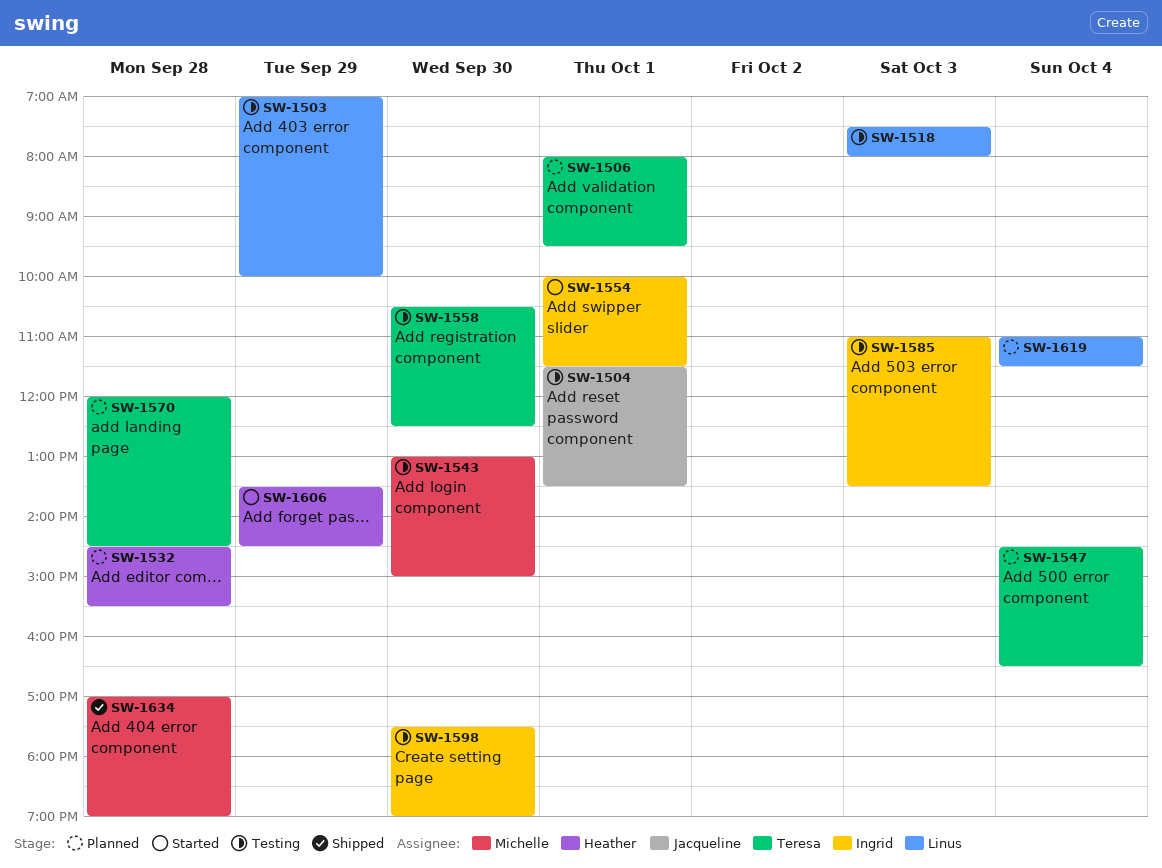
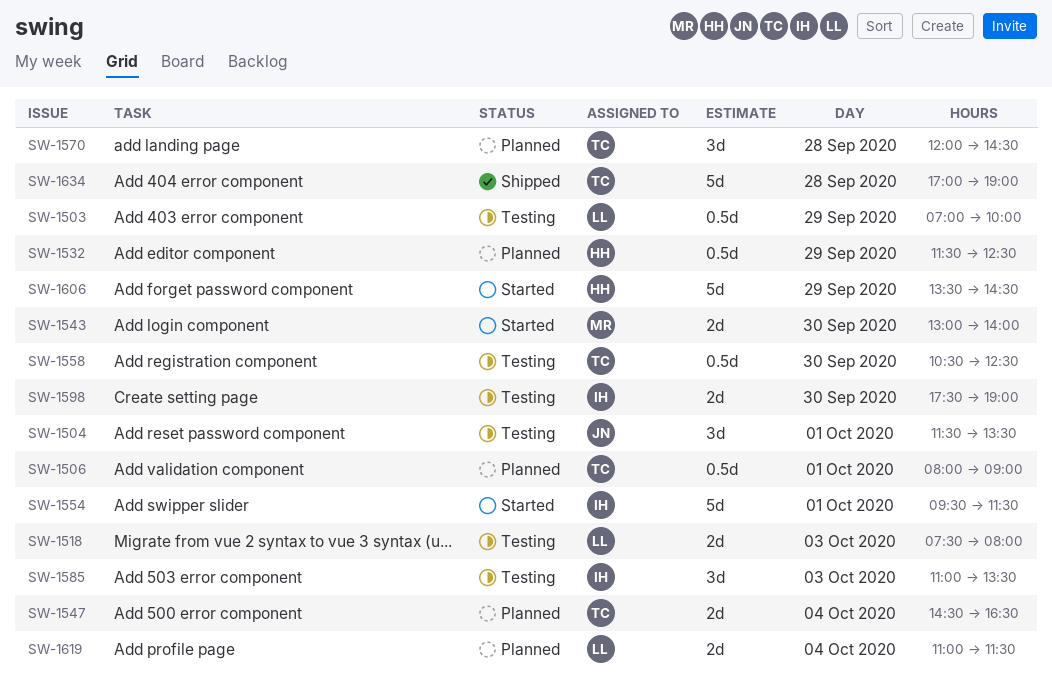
SW-1506, ends: 09:30 -> 09:00
SW-1532, day: Sep 28 -> Sep 29
SW-1532, begins: 14:30 -> 11:30
SW-1532, ends: 15:30 -> 12:30
SW-1543, status: Testing -> Started
SW-1543, ends: 15:00 -> 14:00
SW-1554, begins: 10:00 -> 09:30
SW-1634, owner: Michelle -> Teresa

